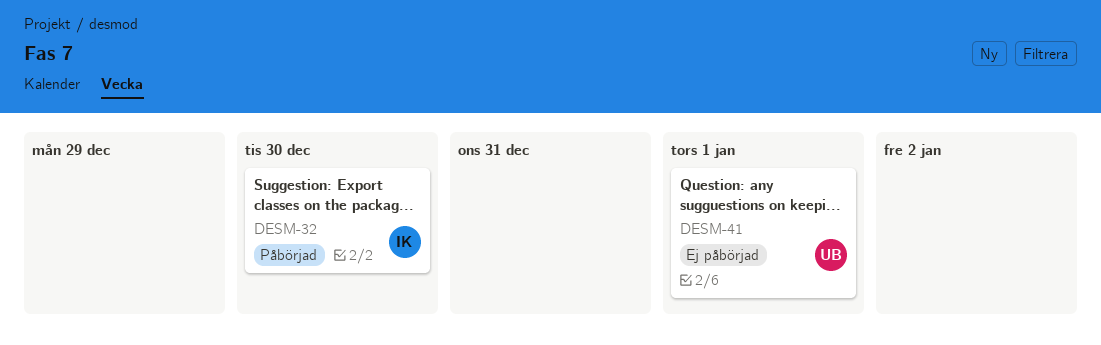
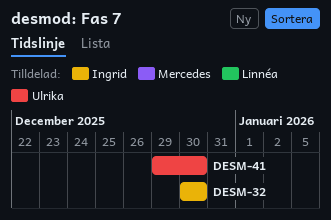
DESM-41, due: Jan 1 -> Dec 30

